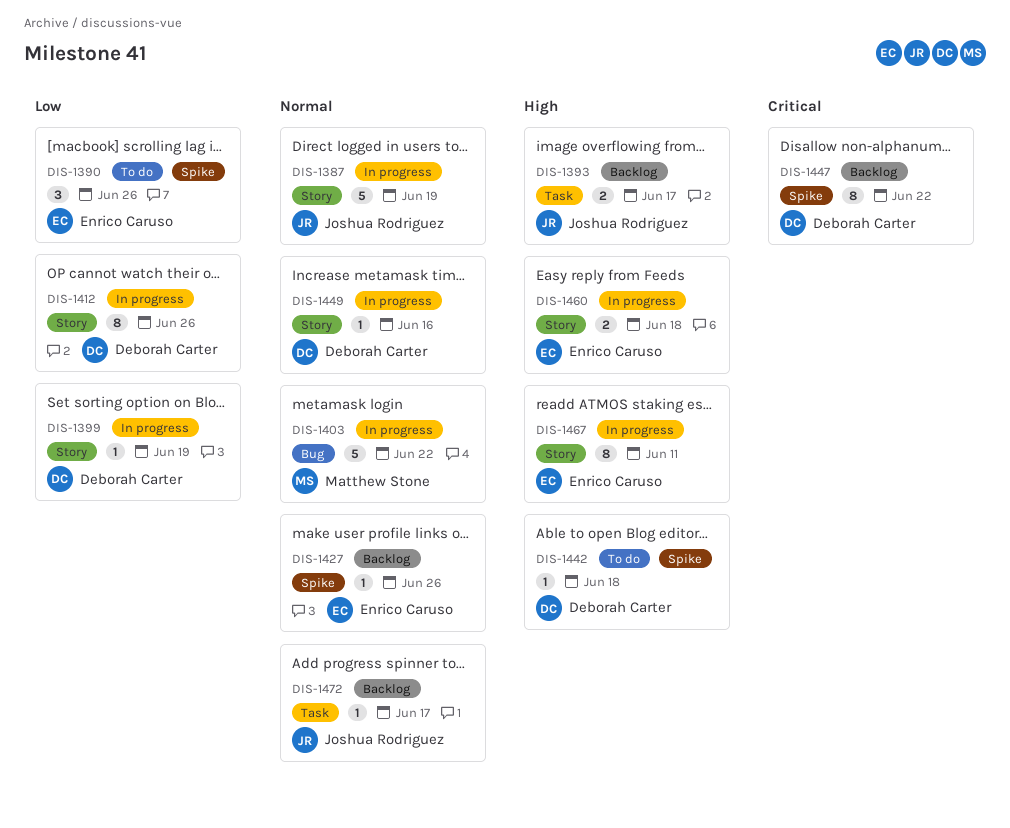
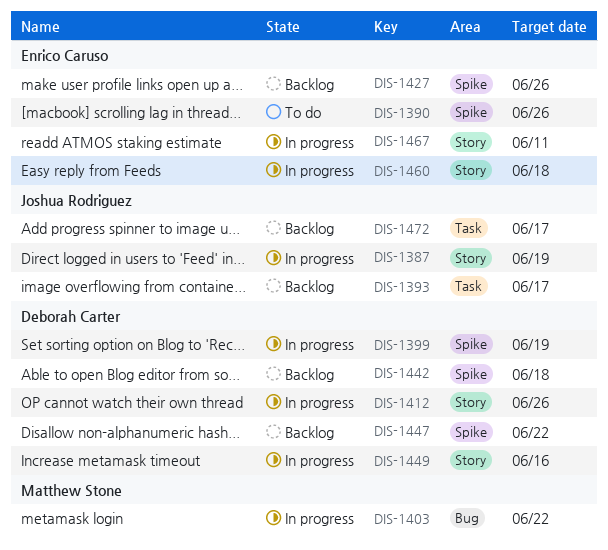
DIS-1399, label: Story -> Spike
DIS-1442, status: To do -> Backlog

